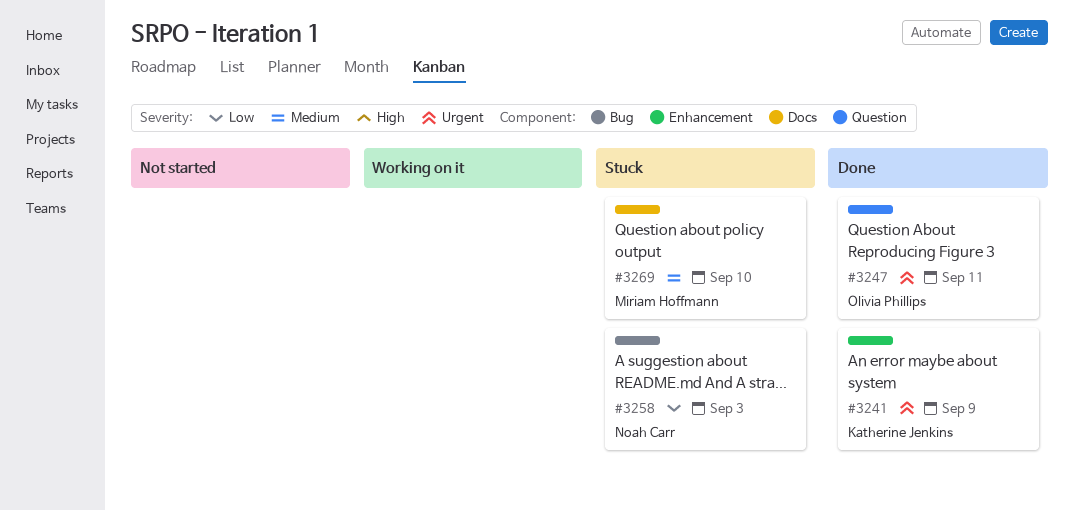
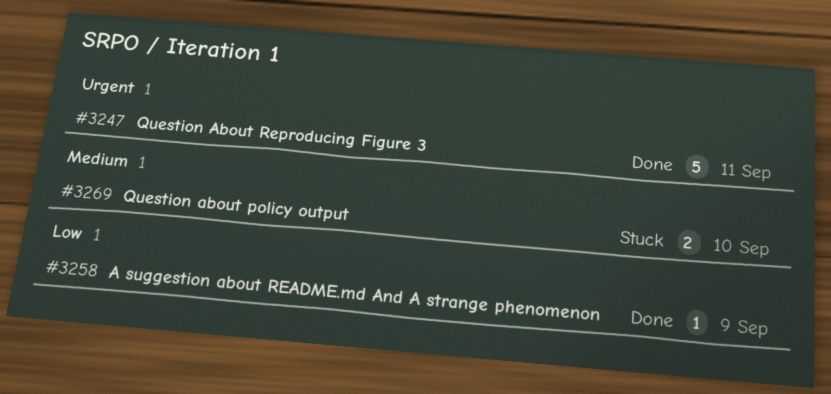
#3241: present -> none
#3258, status: Stuck -> Done
#3258, due: Sep 3 -> Sep 9

